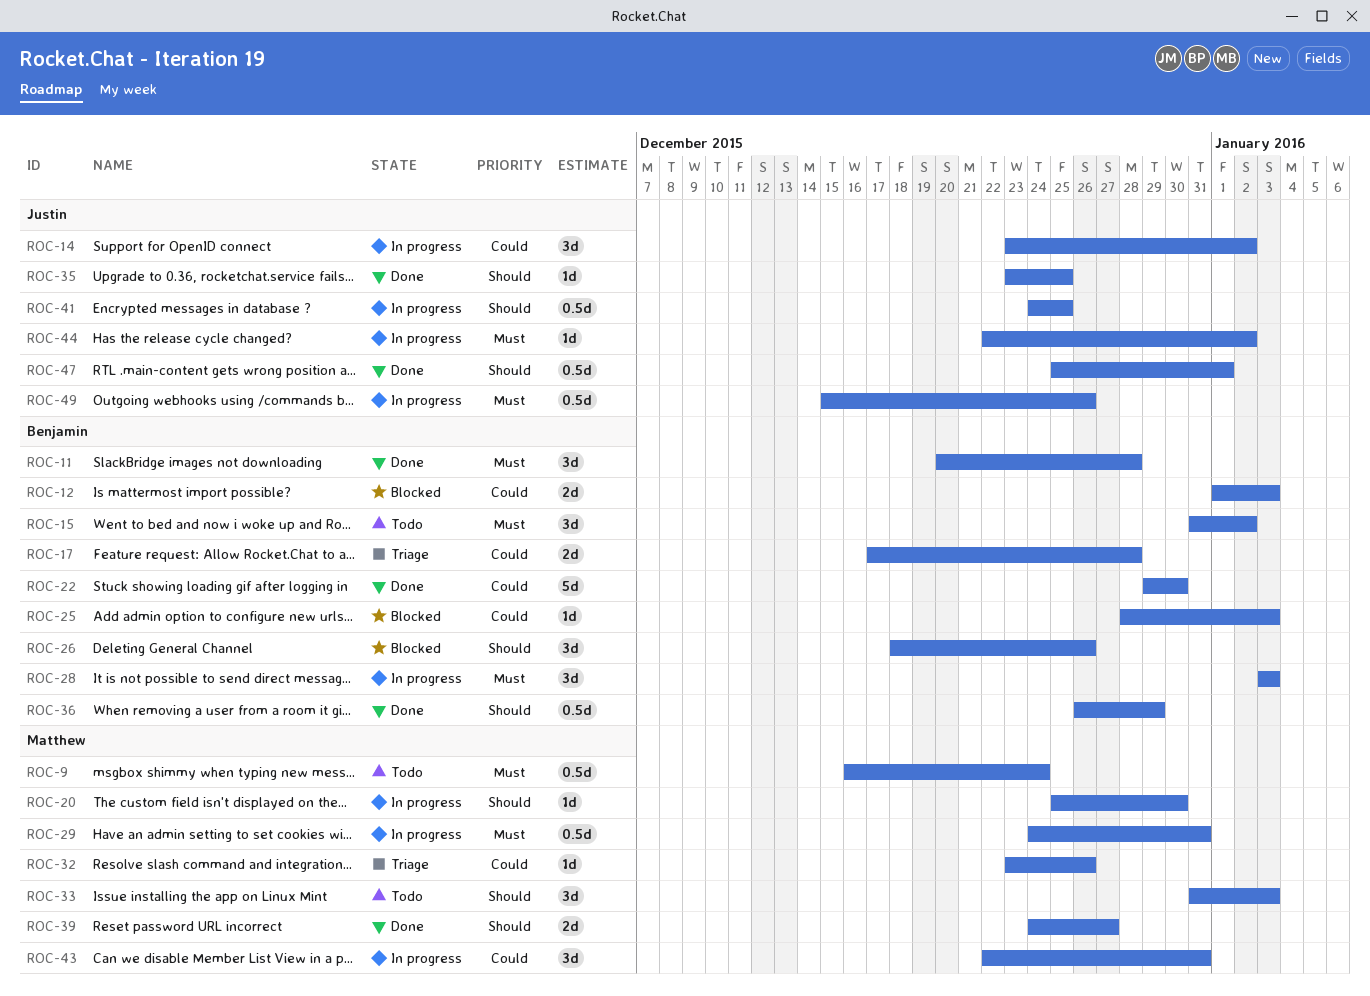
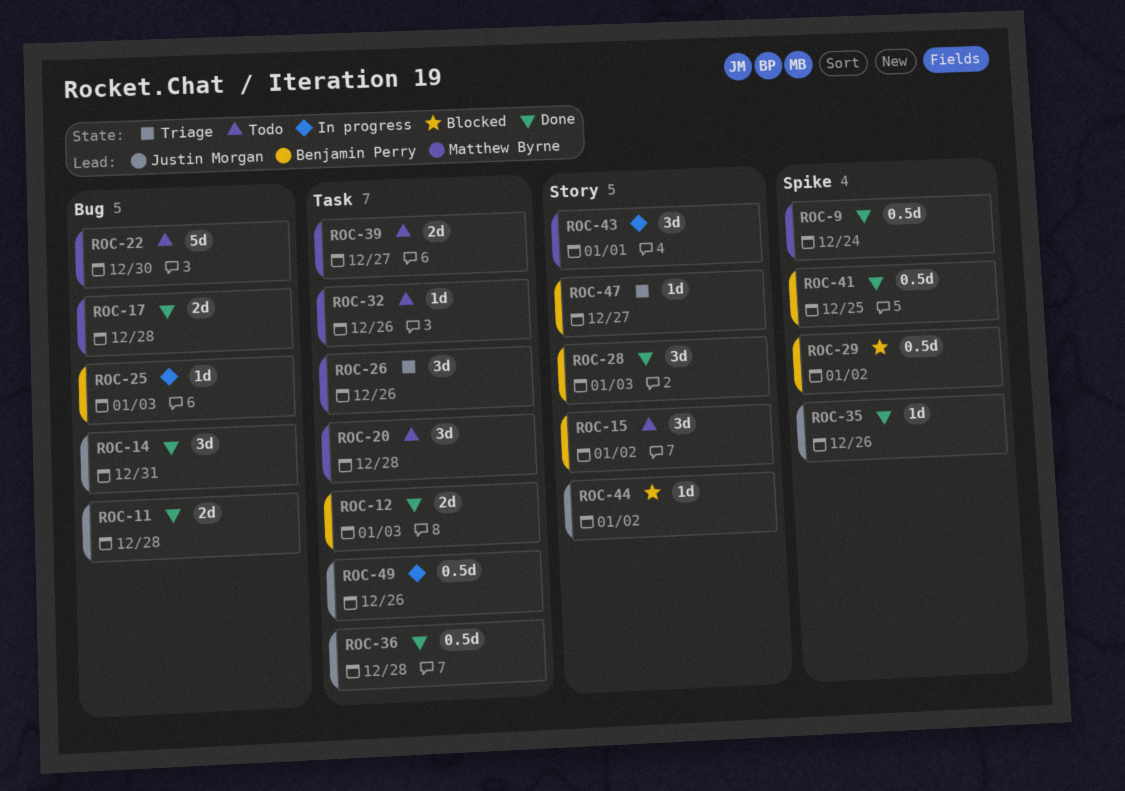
ROC-9, status: Todo -> Done
ROC-11, owner: Benjamin Perry -> Justin Morgan
ROC-11, estimate: 3d -> 2d
ROC-12, status: Blocked -> Done
ROC-14, status: In progress -> Done
ROC-14, due: Jan 2 -> Dec 31
ROC-17, status: Triage -> Done
ROC-17, owner: Benjamin Perry -> Matthew Byrne
ROC-20, status: In progress -> Todo
ROC-20, estimate: 1d -> 3d
ROC-20, due: Dec 30 -> Dec 28
ROC-22, status: Done -> Todo
ROC-22, owner: Benjamin Perry -> Matthew Byrne
ROC-25, status: Blocked -> In progress
ROC-26, status: Blocked -> Triage
ROC-26, owner: Benjamin Perry -> Matthew Byrne
ROC-28, status: In progress -> Done
ROC-29, status: In progress -> Blocked
ROC-29, owner: Matthew Byrne -> Benjamin Perry
ROC-29, due: Dec 31 -> Jan 2
ROC-32, status: Triage -> Todo
ROC-33: present -> none
ROC-35, due: Dec 25 -> Dec 26
ROC-36, owner: Benjamin Perry -> Justin Morgan
ROC-36, due: Dec 29 -> Dec 28
ROC-39, status: Done -> Todo
ROC-41, status: In progress -> Done
ROC-41, owner: Justin Morgan -> Benjamin Perry
ROC-43, due: Dec 31 -> Jan 1
ROC-44, status: In progress -> Blocked
ROC-47, status: Done -> Triage
ROC-47, owner: Justin Morgan -> Benjamin Perry
ROC-47, estimate: 0.5d -> 1d
ROC-47, due: Jan 1 -> Dec 27

